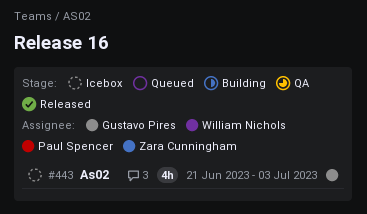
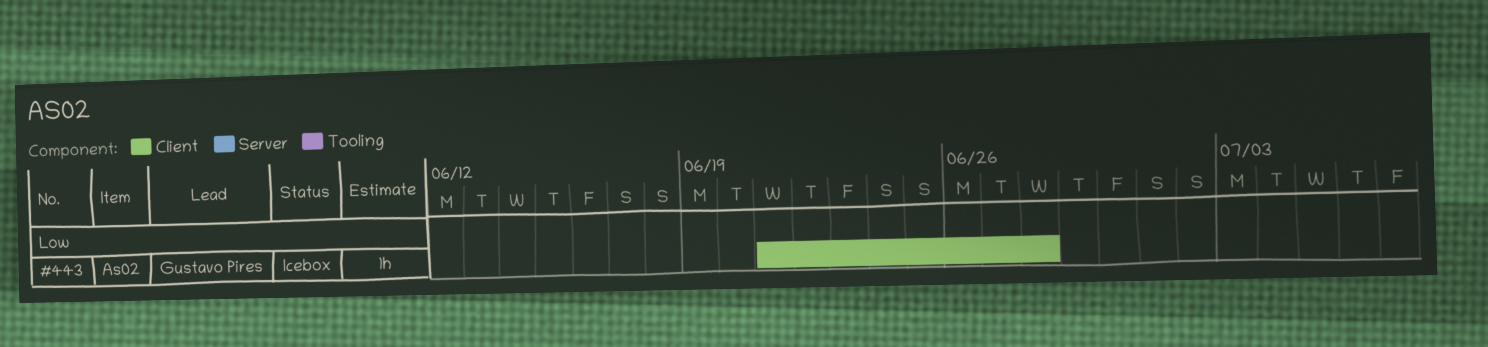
#443, estimate: 4h -> 1h
#443, due: Jul 3 -> Jun 28

